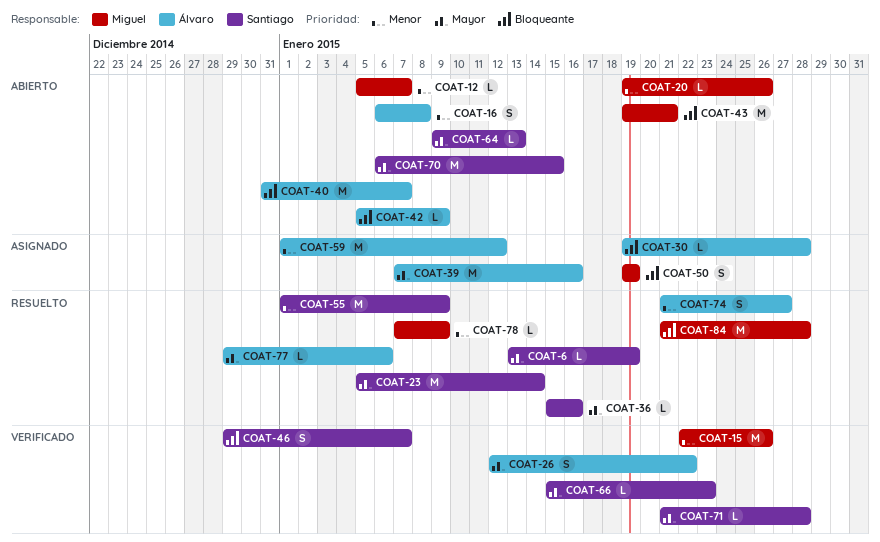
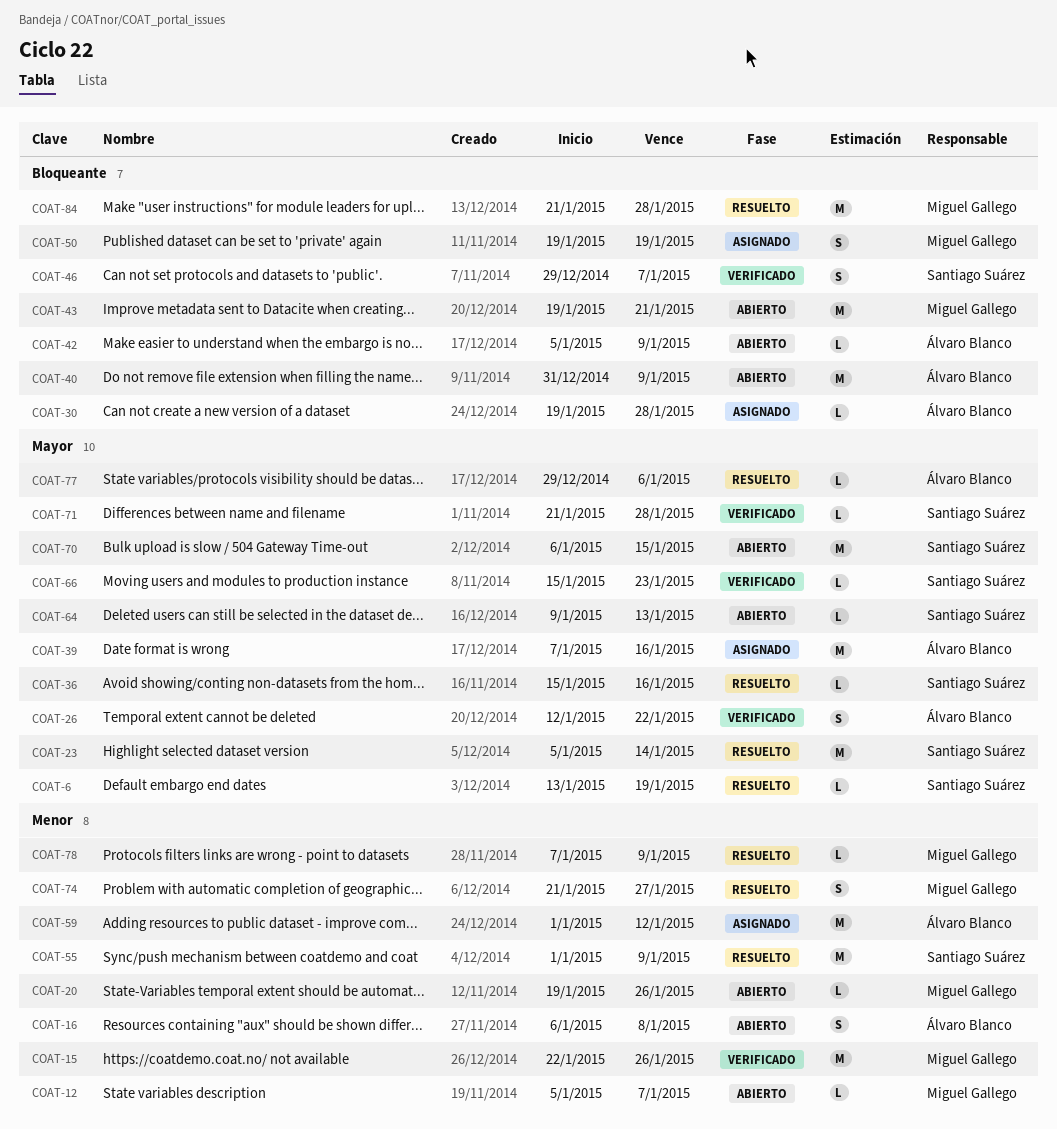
COAT-40, due: Jan 7 -> Jan 9
COAT-74, owner: Álvaro Blanco -> Miguel Gallego

